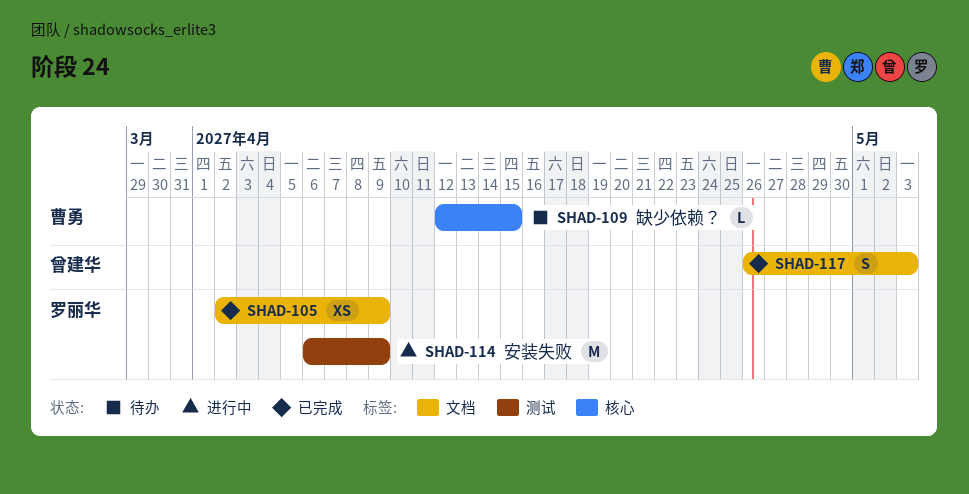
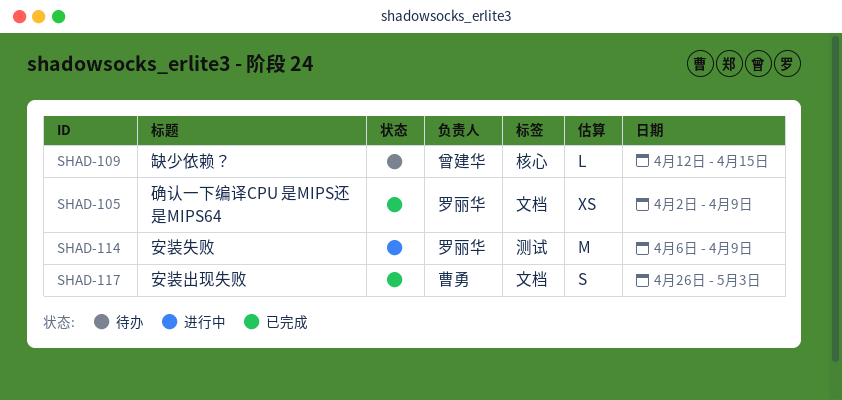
SHAD-109, owner: 曹勇 -> 曾建华
SHAD-117, owner: 曾建华 -> 曹勇

